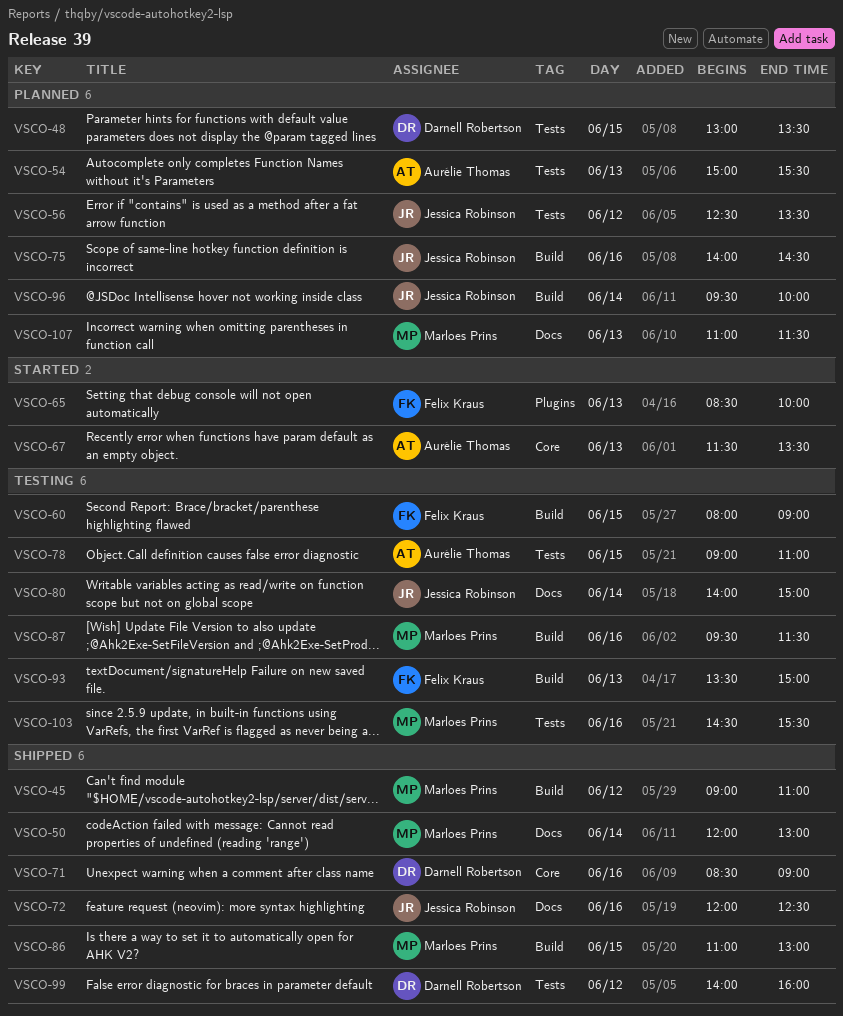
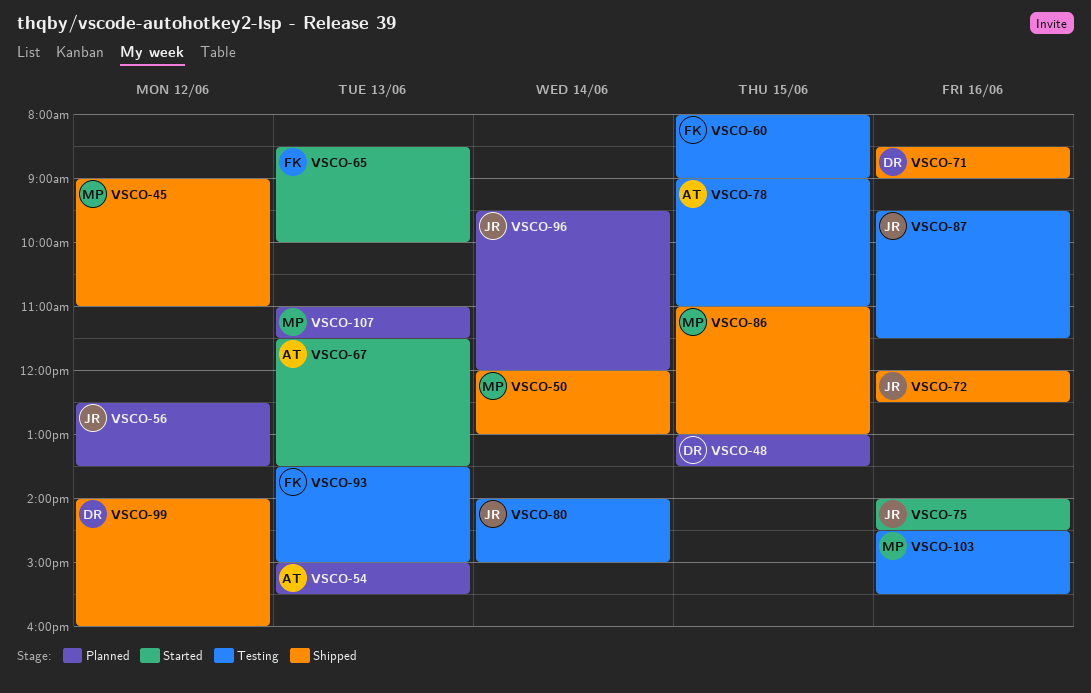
VSCO-75, status: Planned -> Started
VSCO-87, owner: Marloes Prins -> Jessica Robinson
VSCO-96, ends: 10:00 -> 12:00

